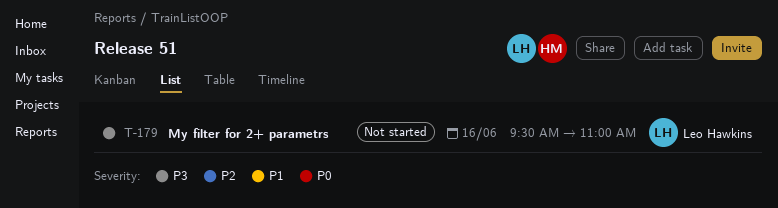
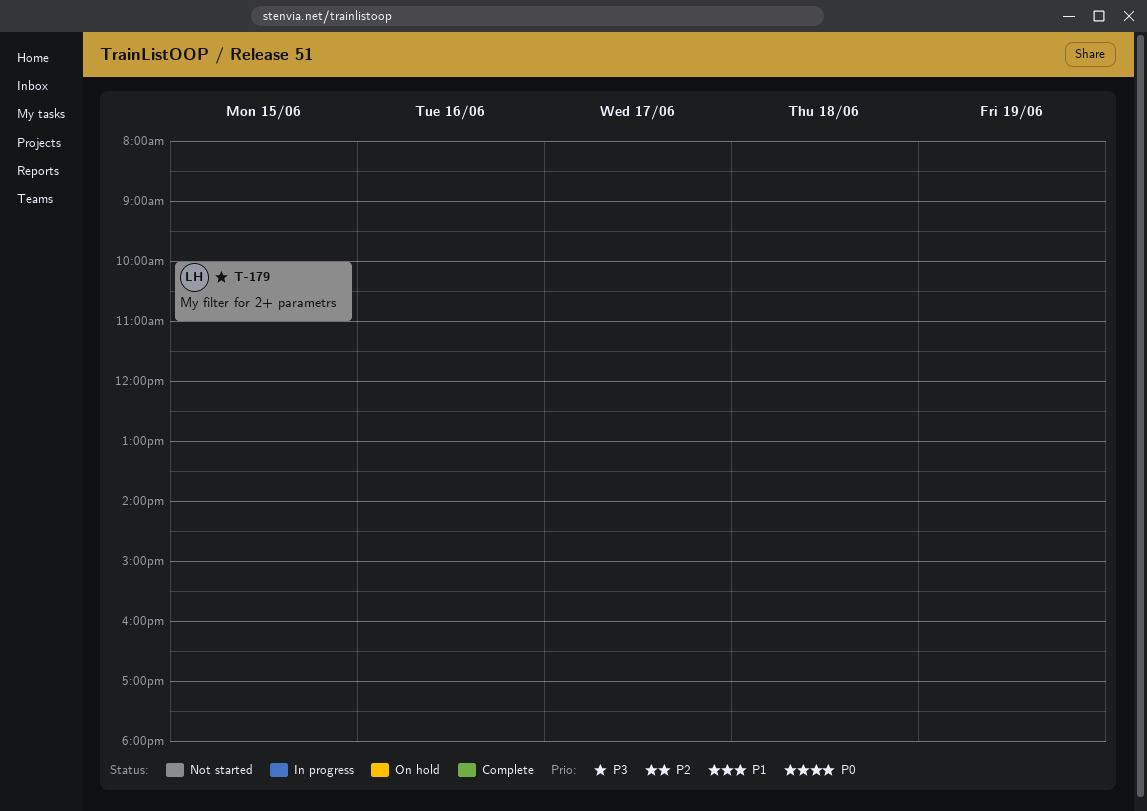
T-179, day: Jun 16 -> Jun 15
T-179, begins: 09:30 -> 10:00

